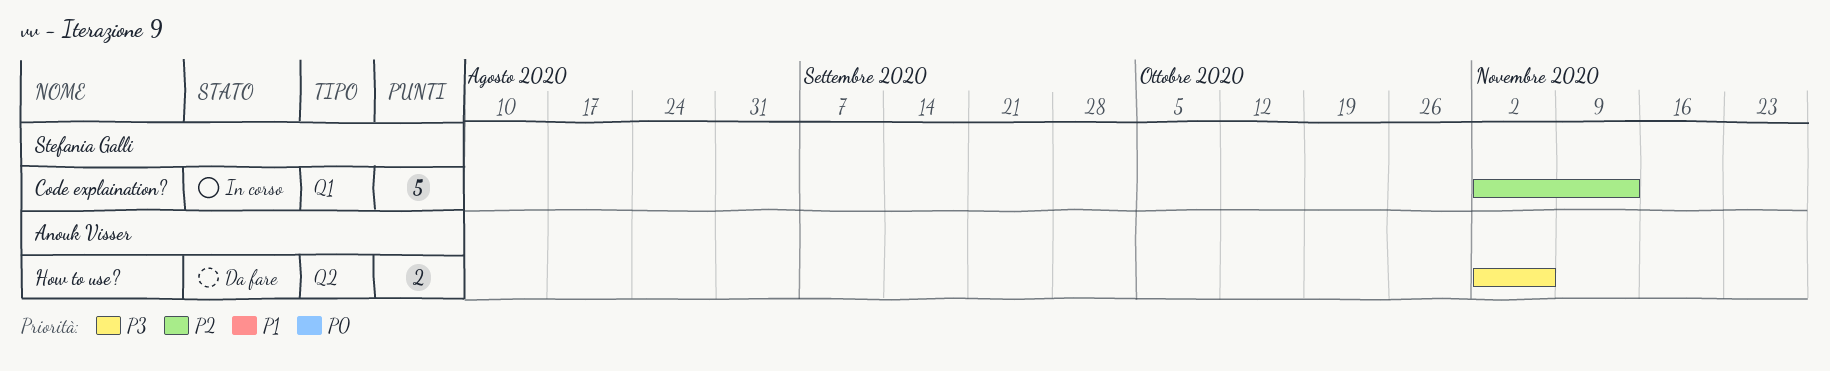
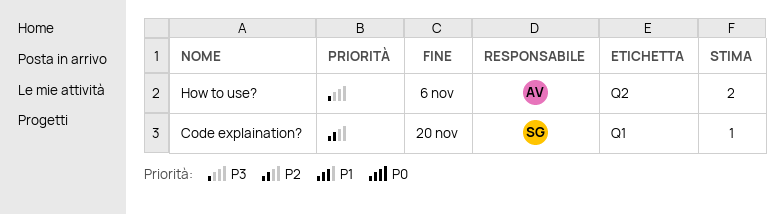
Code explaination?, estimate: 5 -> 1
Code explaination?, due: Nov 13 -> Nov 20

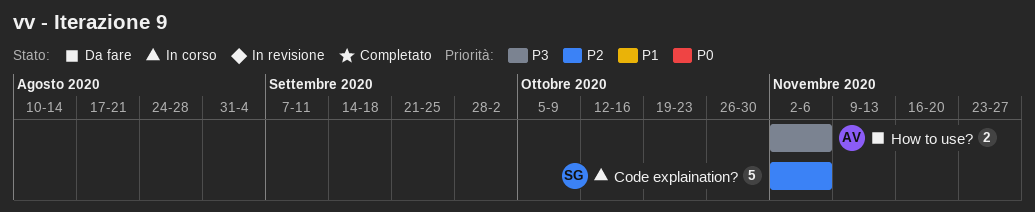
Code explaination?, estimate: 1 -> 5
Code explaination?, due: Nov 20 -> Nov 6

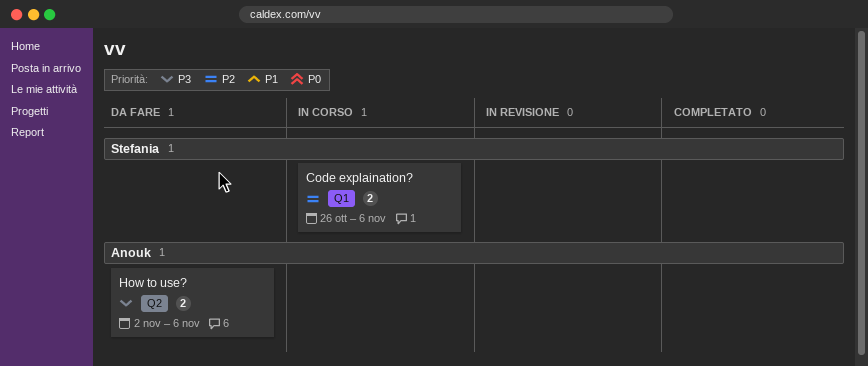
Code explaination?, estimate: 5 -> 2
Code explaination?, start: Nov 2 -> Oct 26

